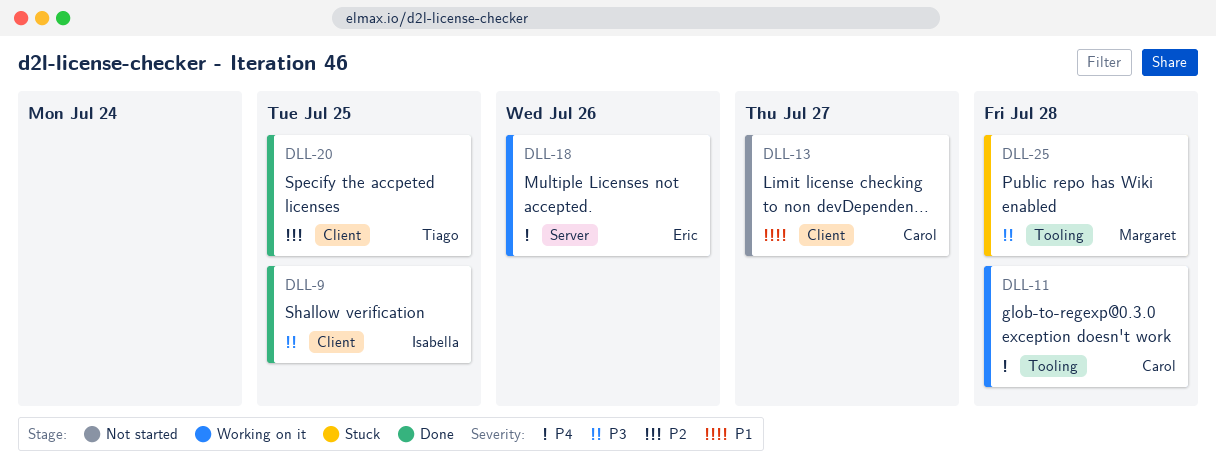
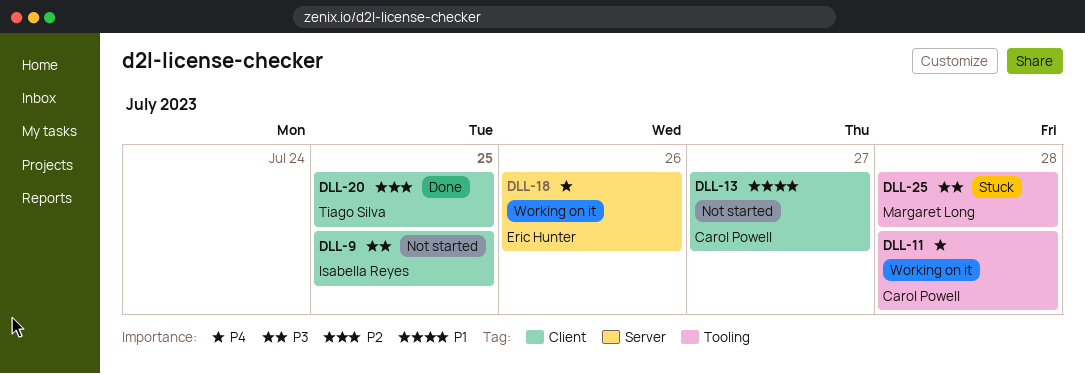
DLL-9, status: Done -> Not started

